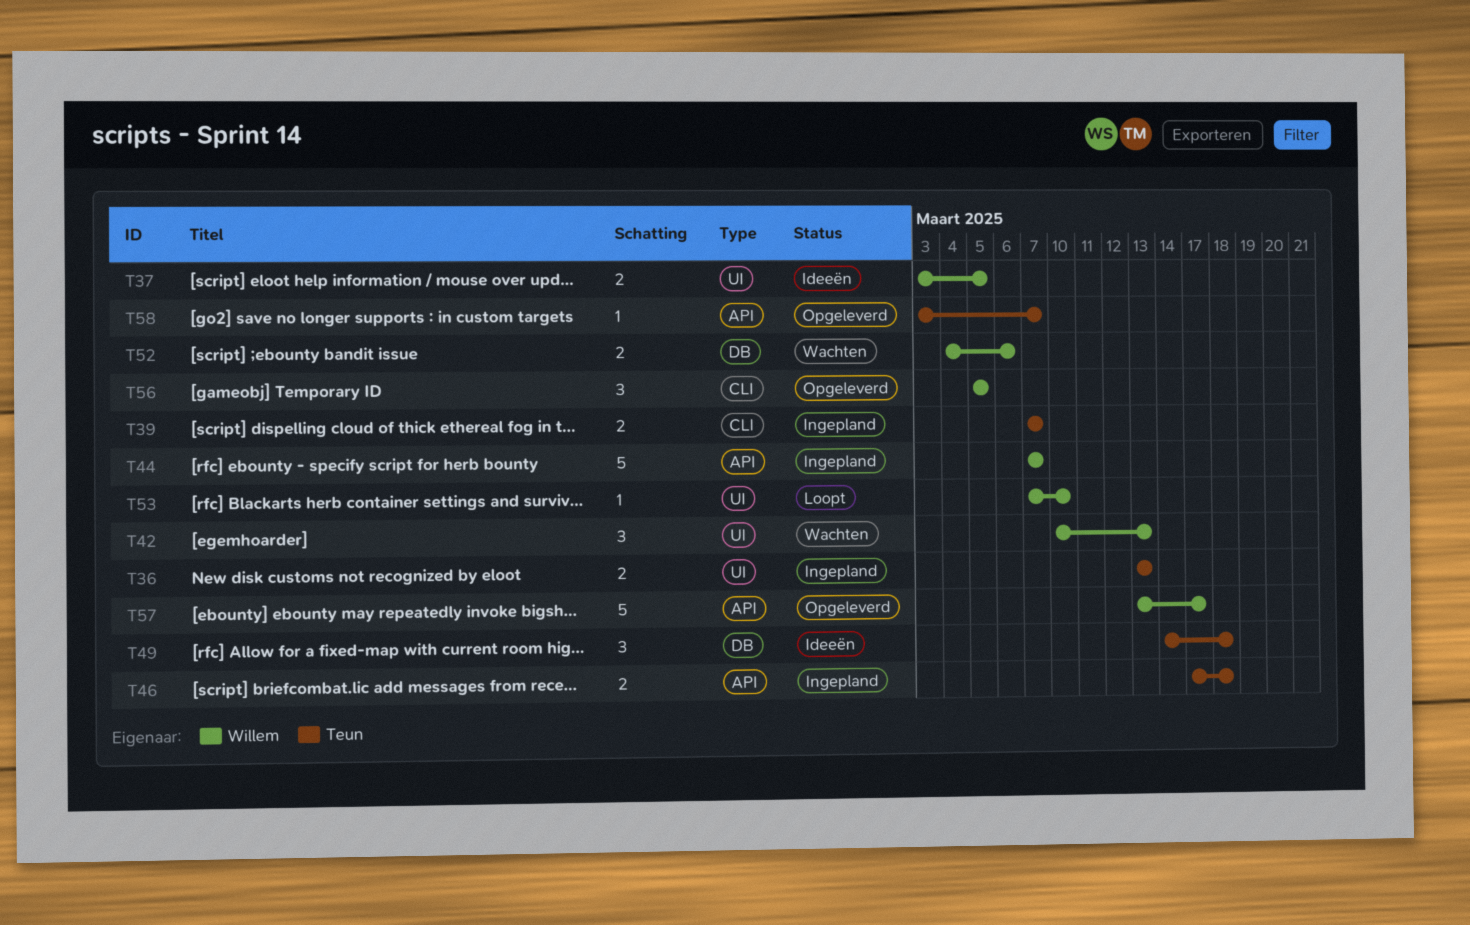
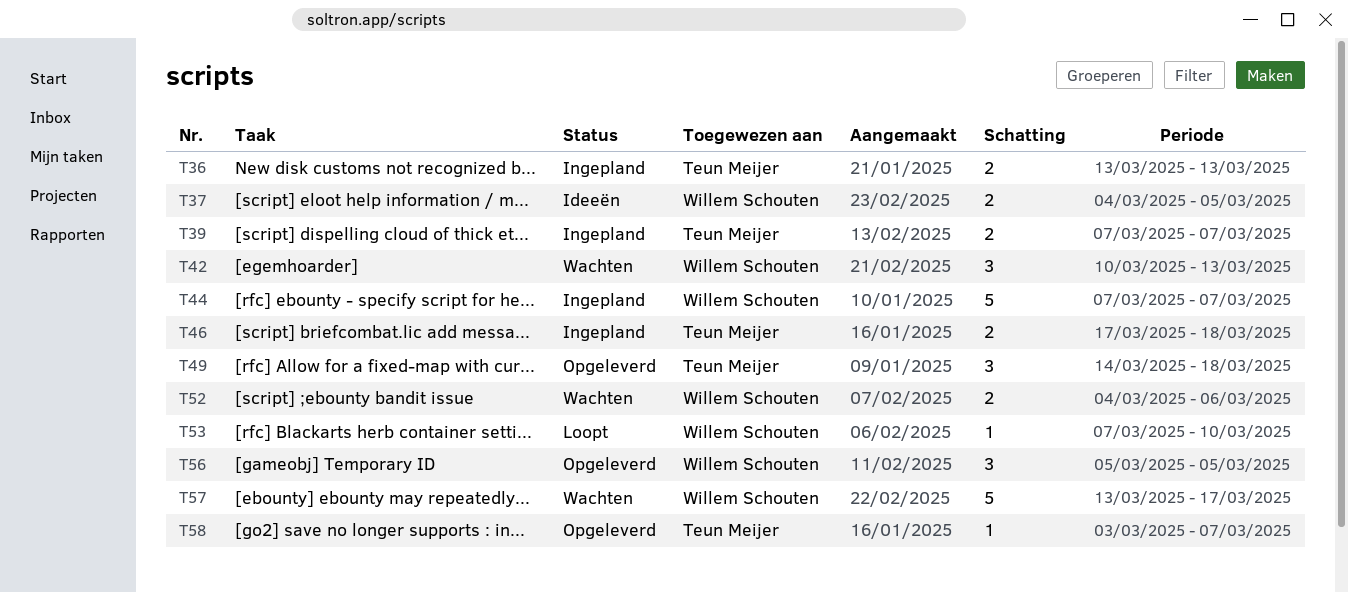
T37, start: Mar 3 -> Mar 4
T49, status: Ideeën -> Opgeleverd
T57, status: Opgeleverd -> Wachten

